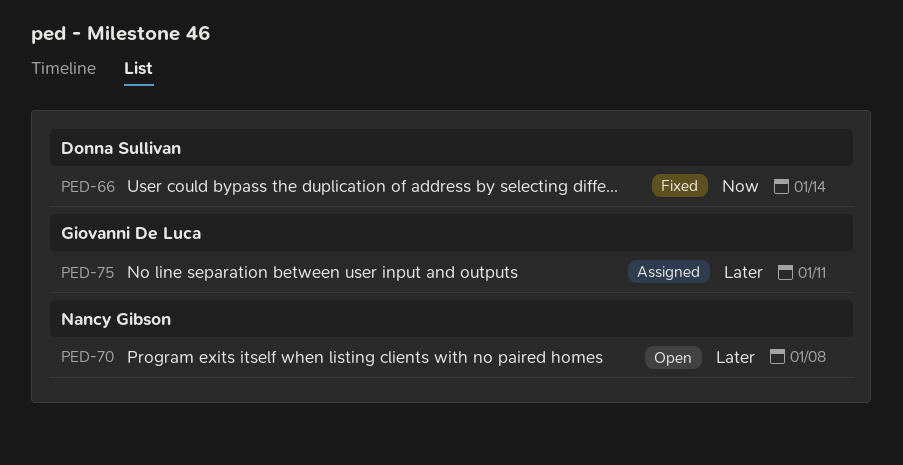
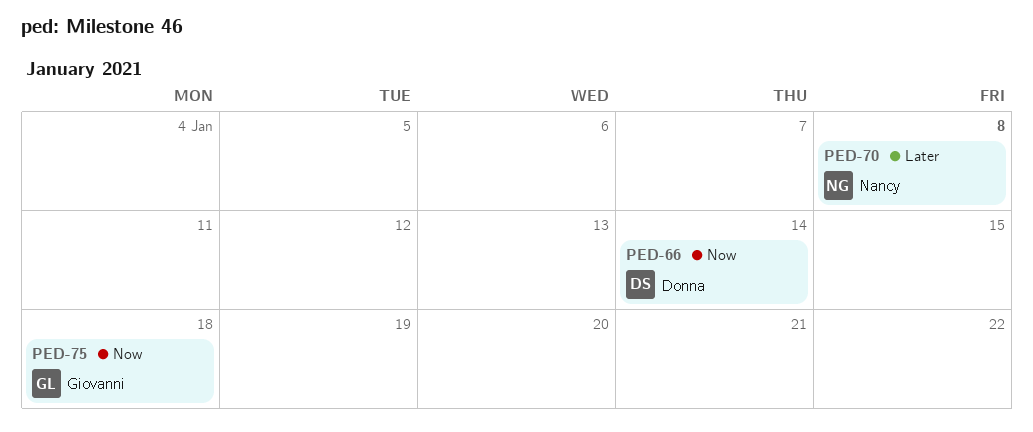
PED-75, priority: Later -> Now
PED-75, due: Jan 11 -> Jan 18

